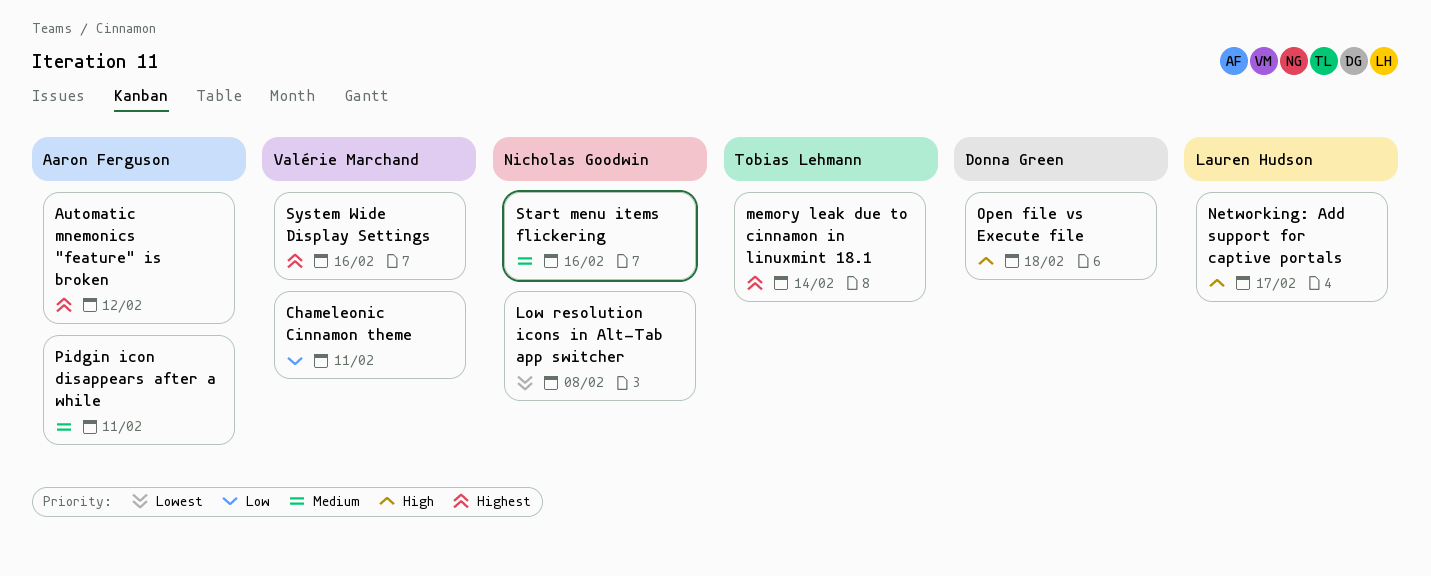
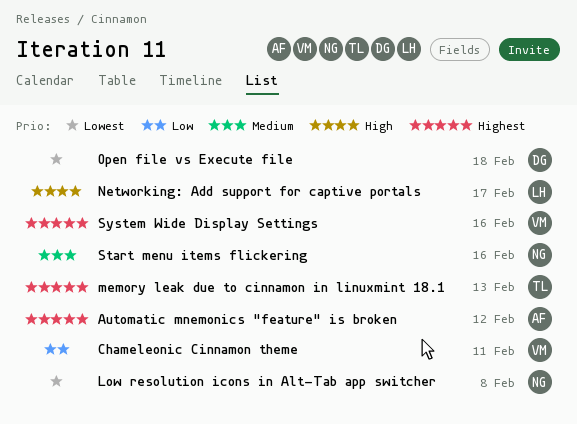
memory leak due to cinnamon in linuxmint 18.1, due: Feb 14 -> Feb 13
Open file vs Execute file, priority: High -> Lowest
Pidgin icon disappears after a while: present -> none

